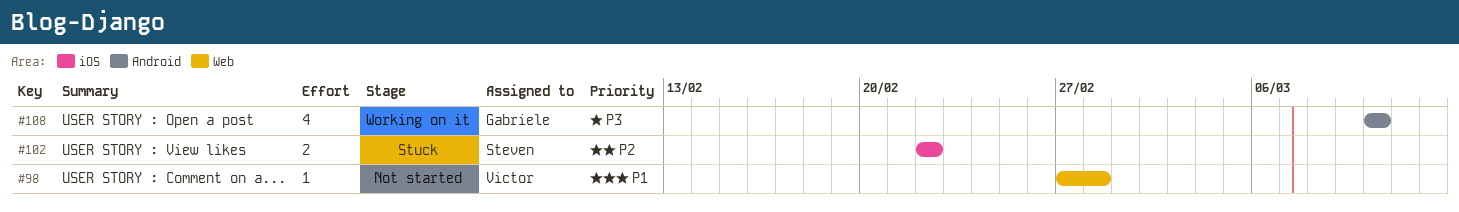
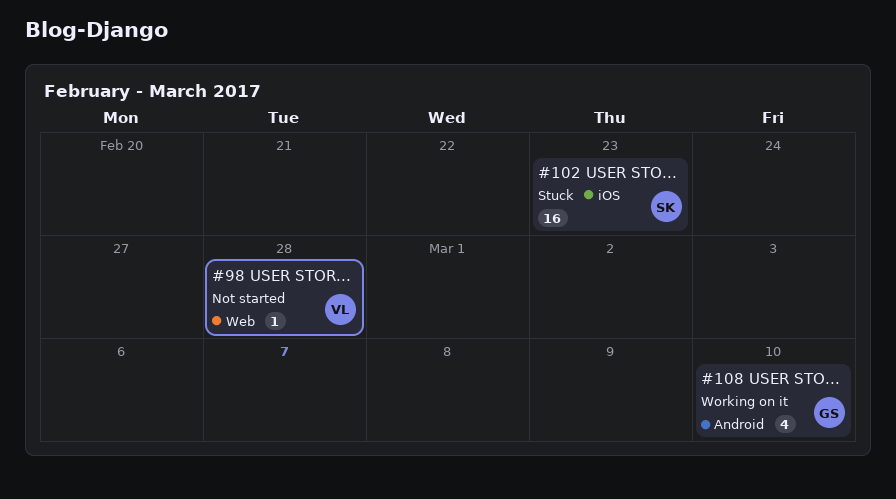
#102, estimate: 2 -> 16
#102, due: Feb 22 -> Feb 23

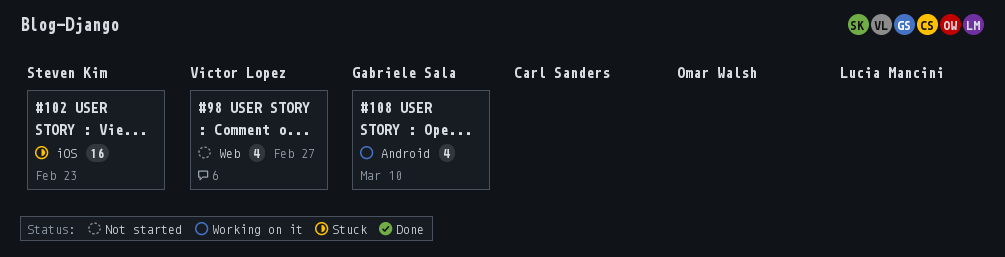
#98, estimate: 1 -> 4
#98, due: Feb 28 -> Feb 27

